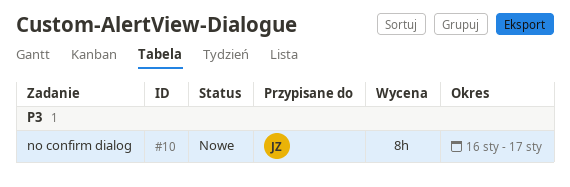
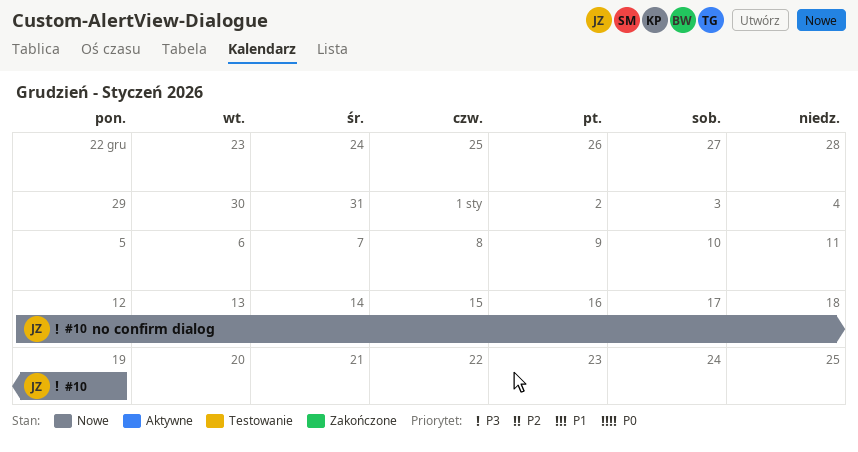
#10, start: Jan 16 -> Jan 12
#10, due: Jan 17 -> Jan 19

